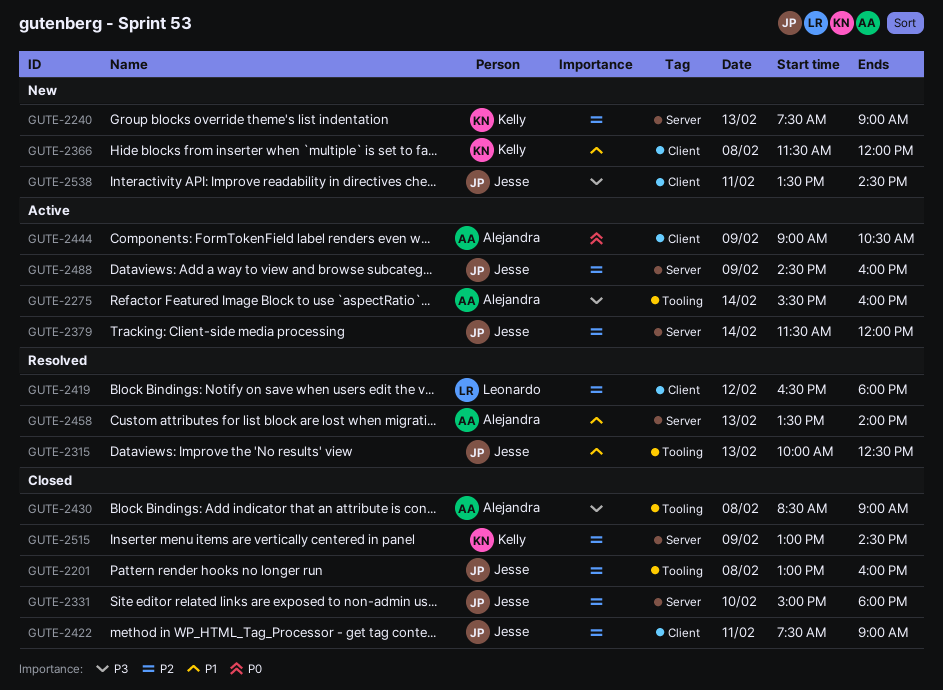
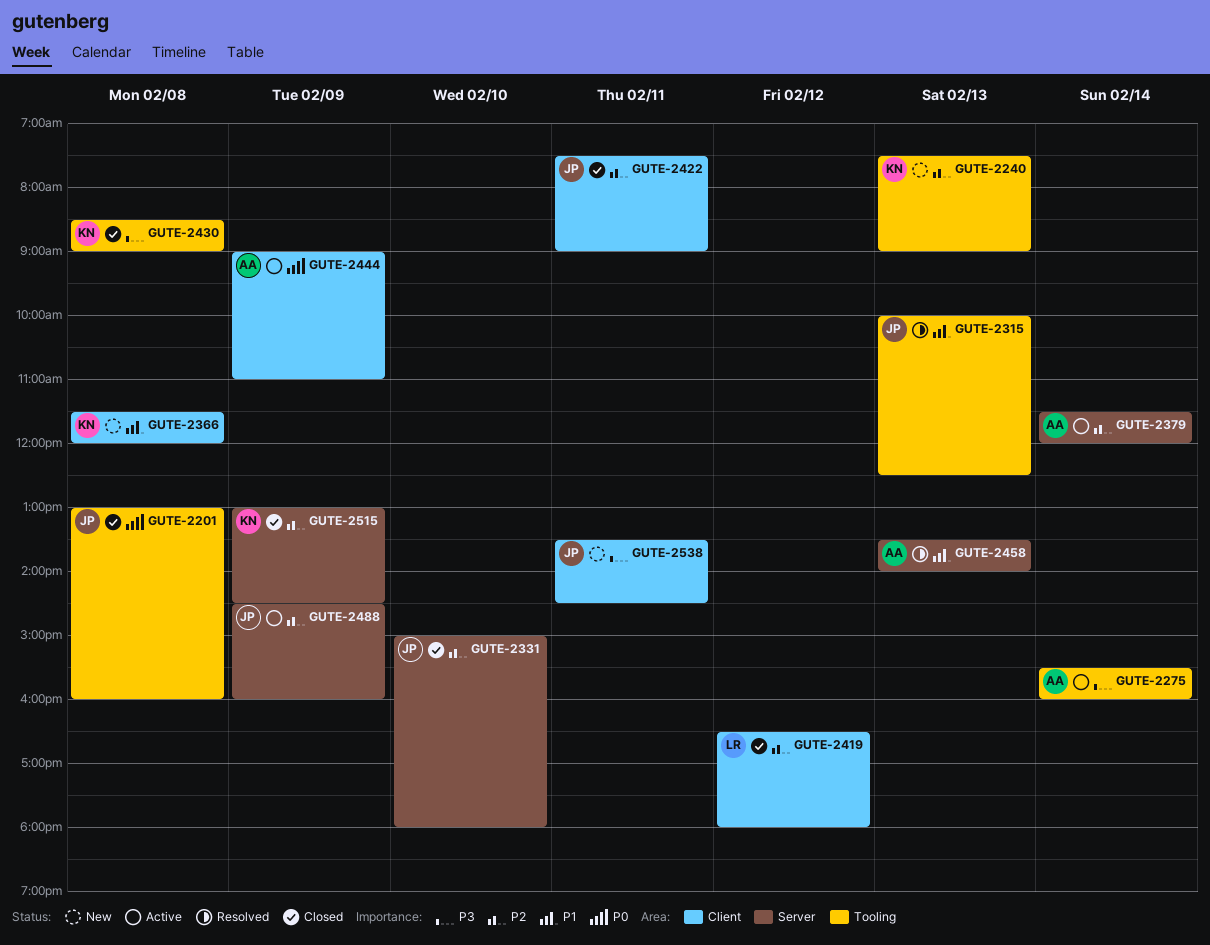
GUTE-2201, priority: P2 -> P0
GUTE-2240, label: Server -> Tooling
GUTE-2379, owner: Jesse -> Alejandra
GUTE-2419, status: Resolved -> Closed
GUTE-2430, owner: Alejandra -> Kelly
GUTE-2444, ends: 10:30 -> 11:00

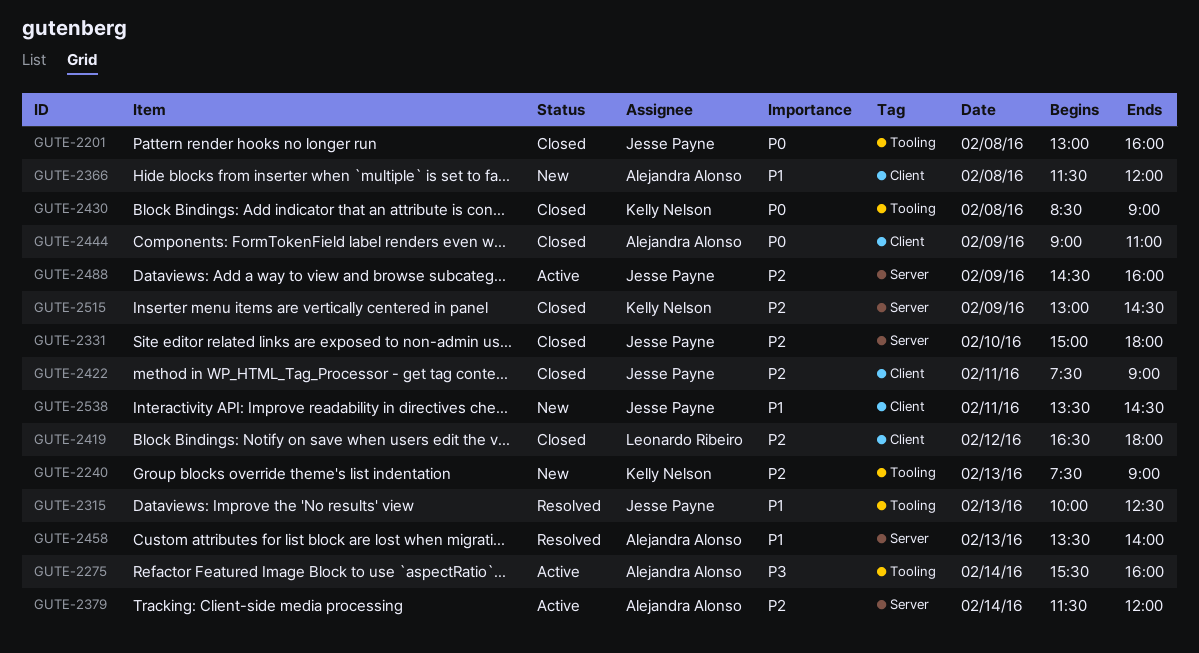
GUTE-2366, owner: Kelly Nelson -> Alejandra Alonso
GUTE-2430, priority: P3 -> P0
GUTE-2444, status: Active -> Closed
GUTE-2538, priority: P3 -> P1

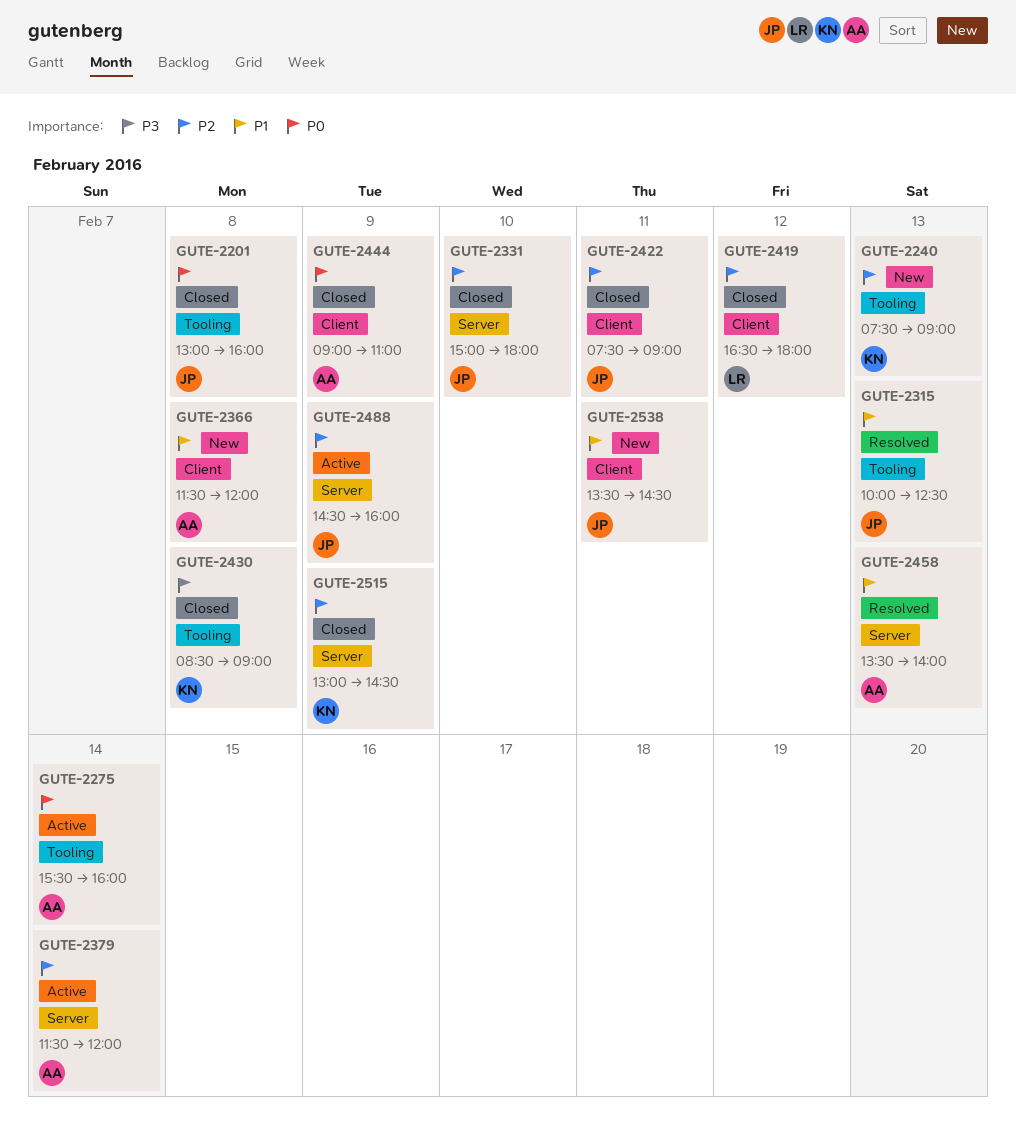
GUTE-2275, priority: P3 -> P0
GUTE-2430, priority: P0 -> P3

